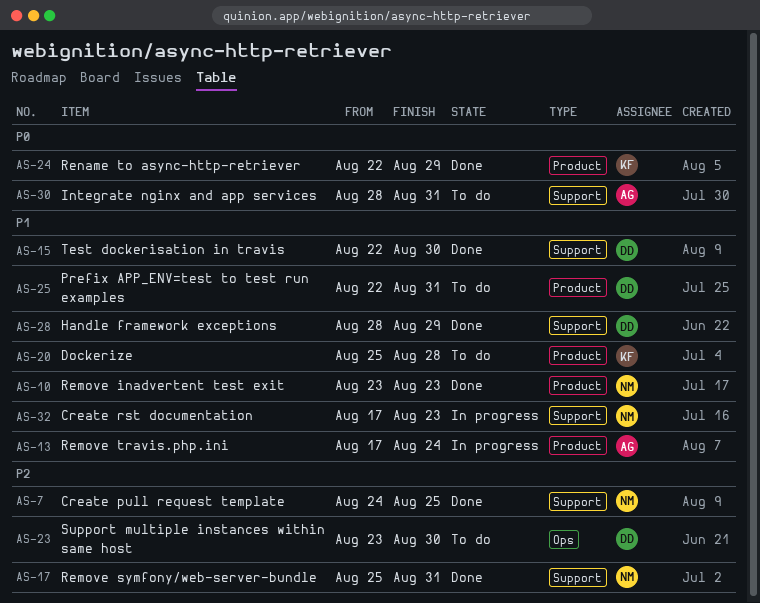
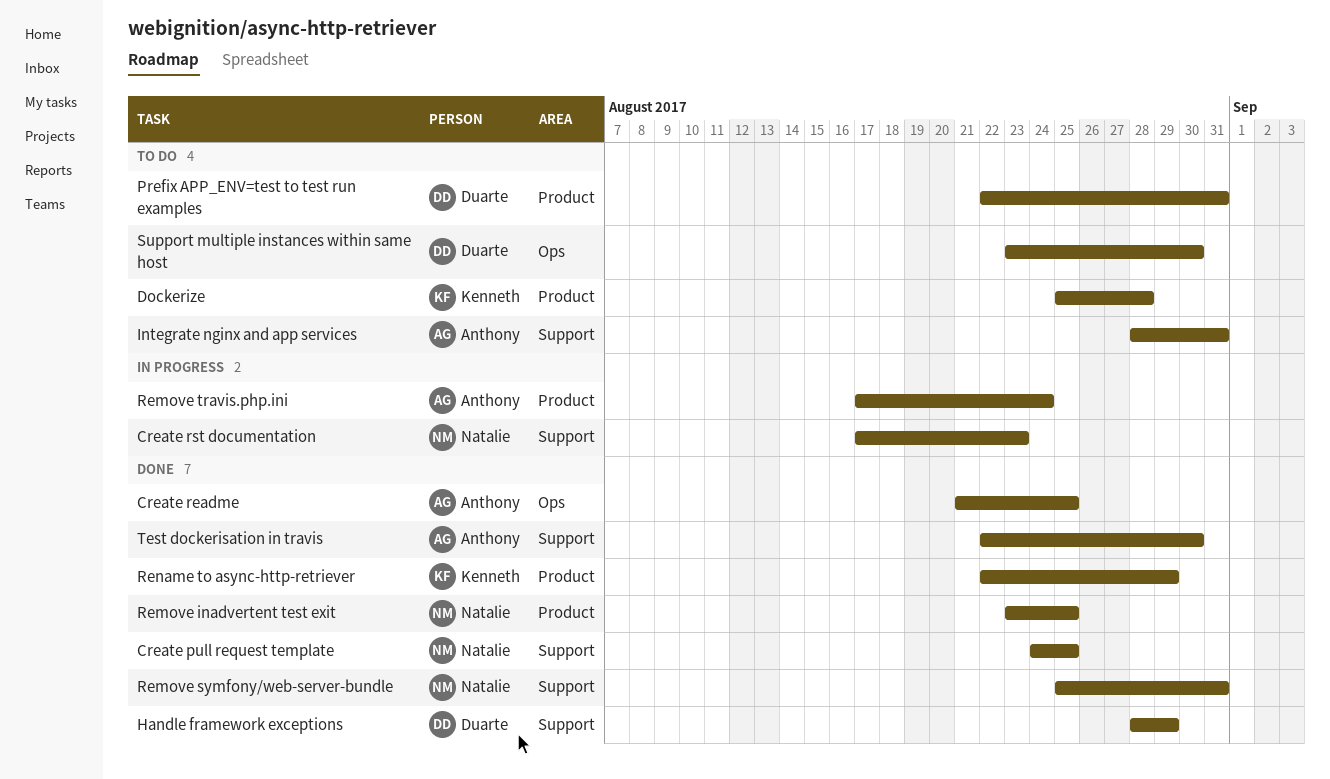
Create readme: none -> present
Remove inadvertent test exit, due: Aug 23 -> Aug 25
Test dockerisation in travis, owner: Duarte -> Anthony

